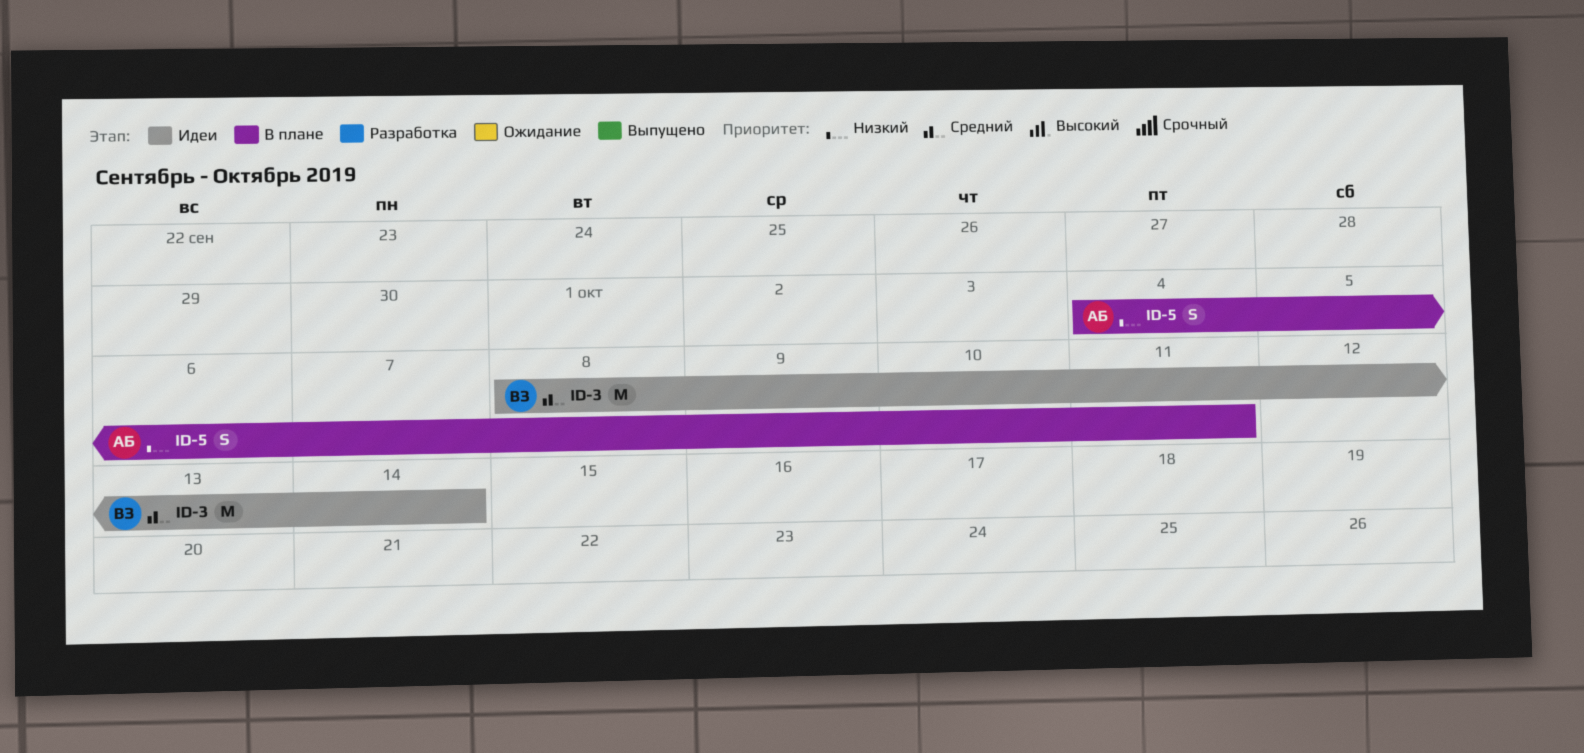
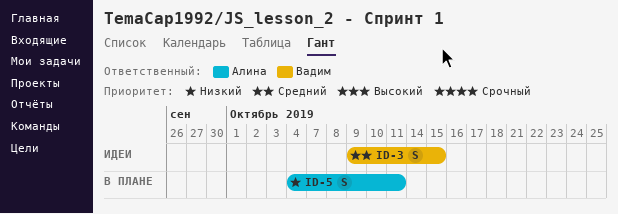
ID-3, estimate: M -> S
ID-3, start: Oct 8 -> Oct 9
ID-3, due: Oct 14 -> Oct 15

